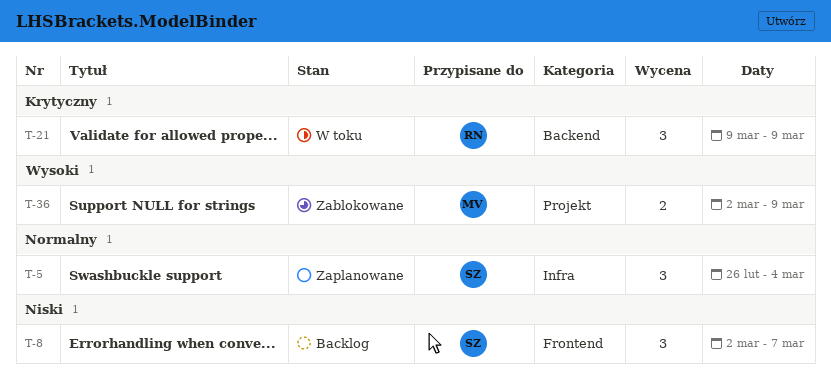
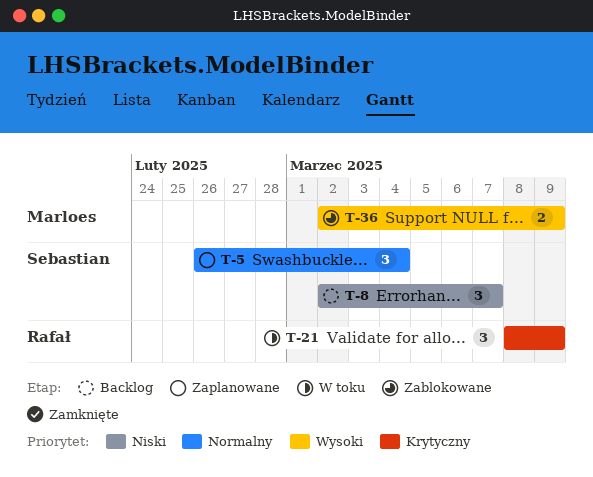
T-21, start: Mar 9 -> Mar 8

